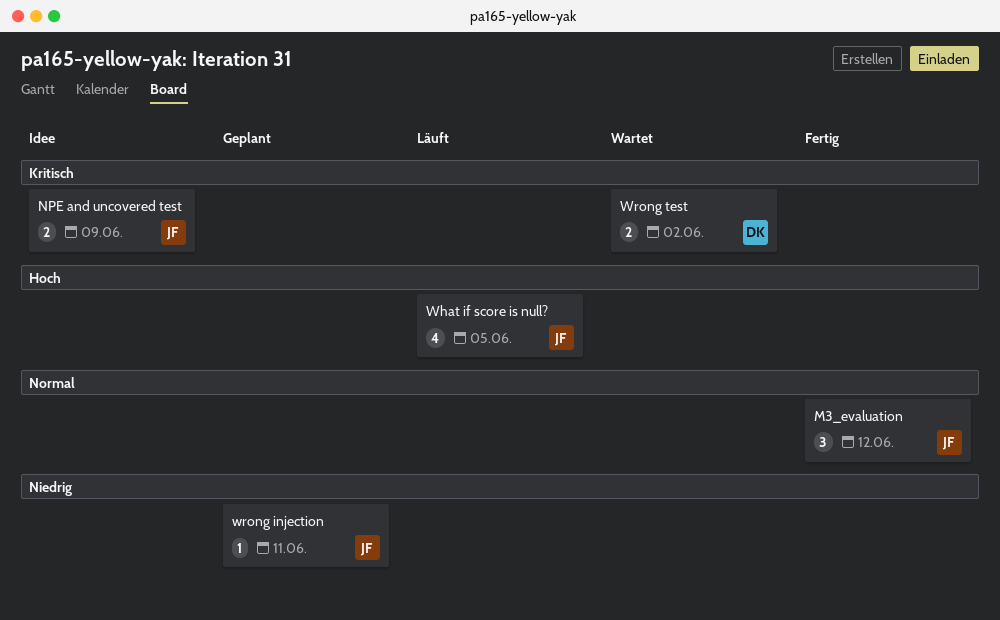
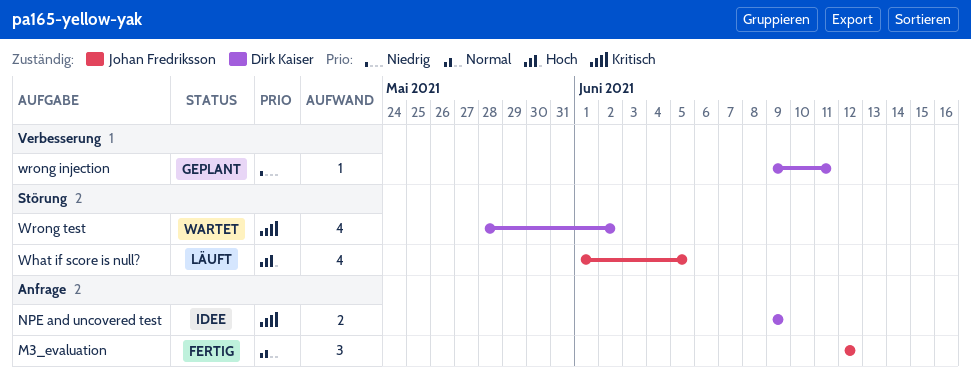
NPE and uncovered test, owner: Johan Fredriksson -> Dirk Kaiser
wrong injection, owner: Johan Fredriksson -> Dirk Kaiser
Wrong test, estimate: 2 -> 4

